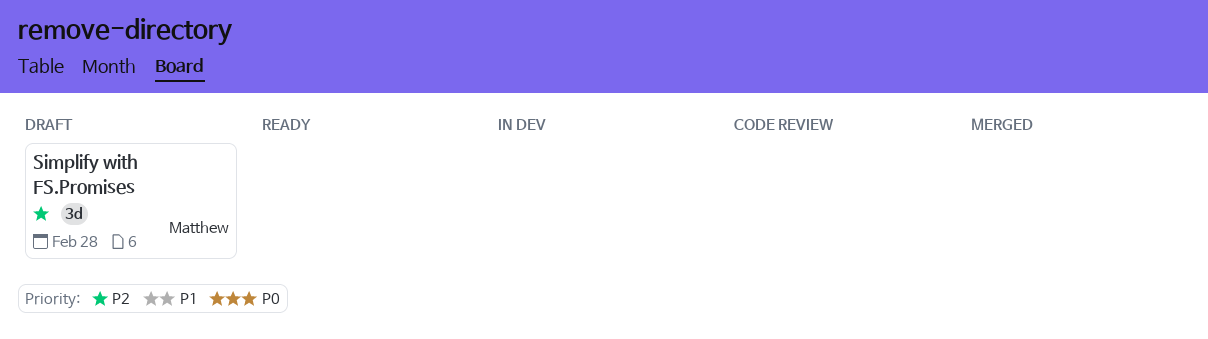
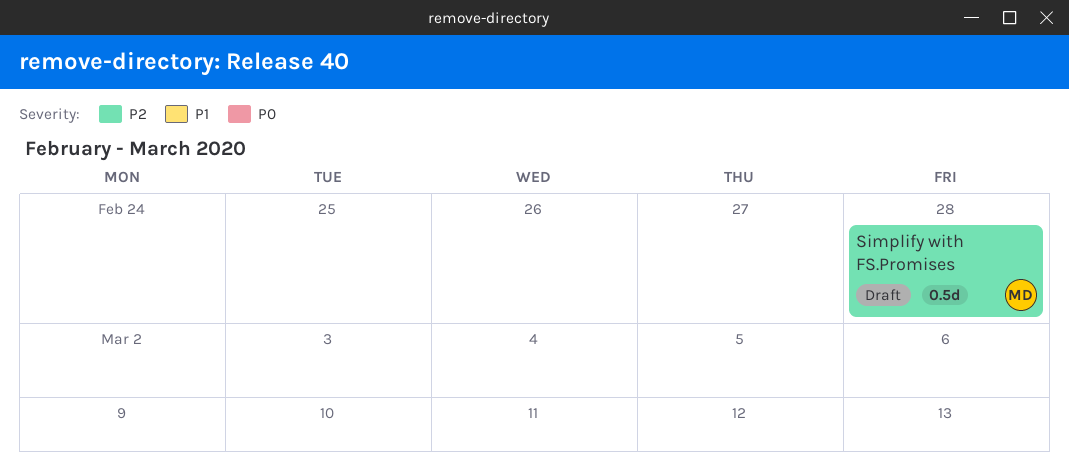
Simplify with FS.Promises, estimate: 3d -> 0.5d

